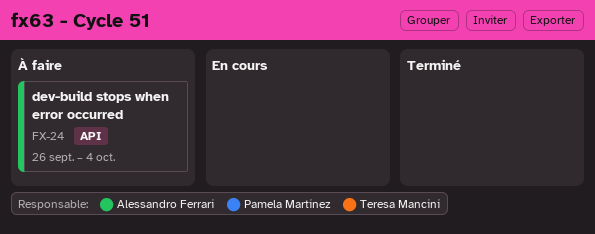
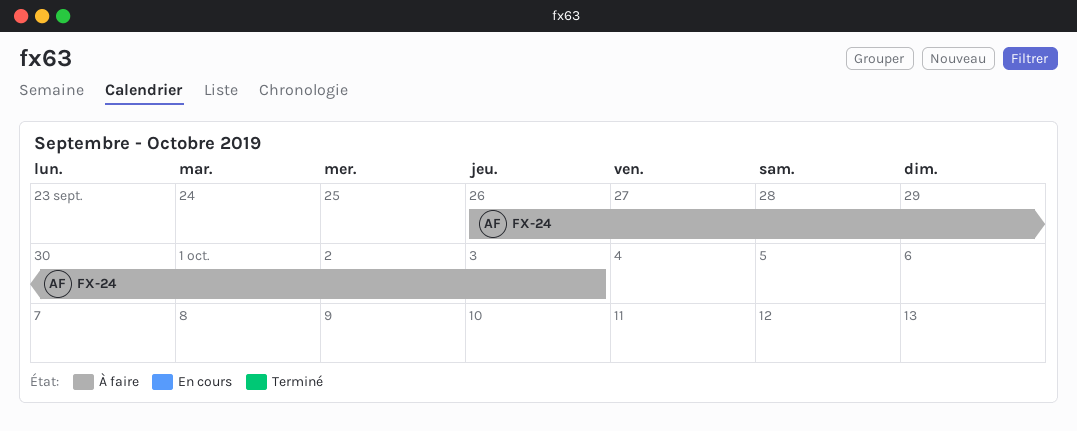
FX-24, due: Oct 4 -> Oct 3

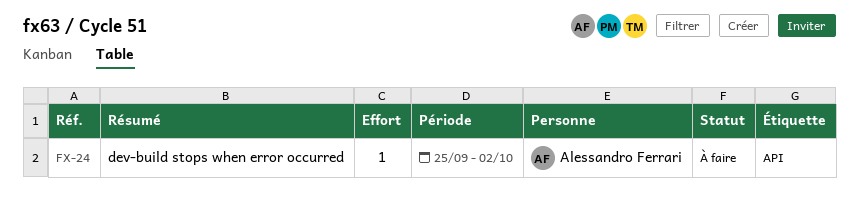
FX-24, start: Sep 26 -> Sep 25
FX-24, due: Oct 3 -> Oct 2

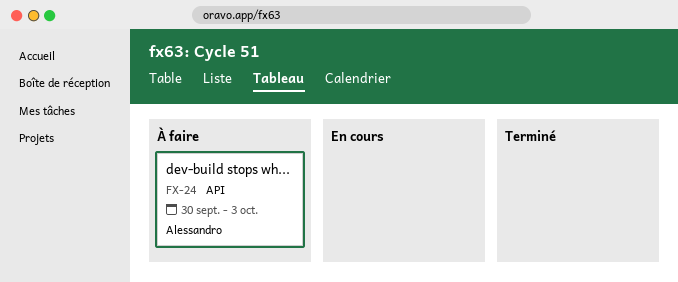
FX-24, start: Sep 25 -> Sep 30
FX-24, due: Oct 2 -> Oct 3

